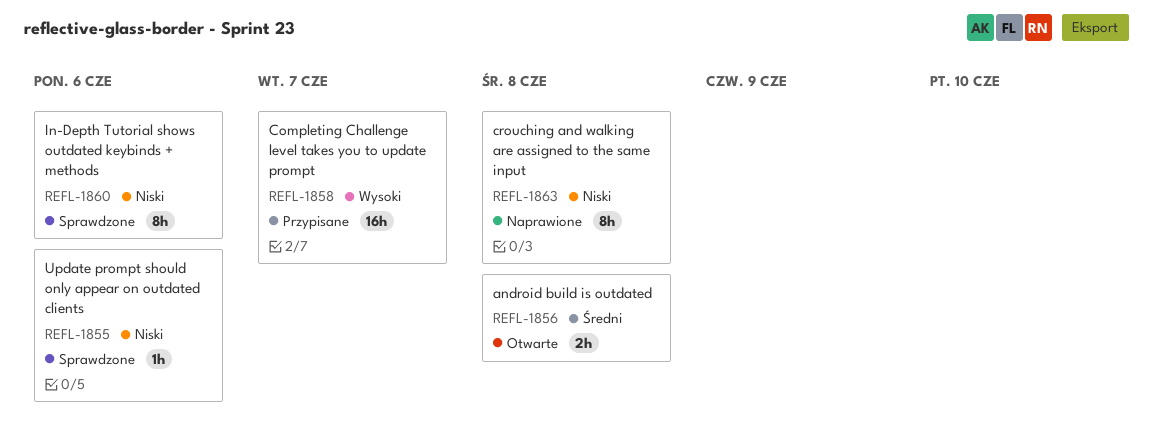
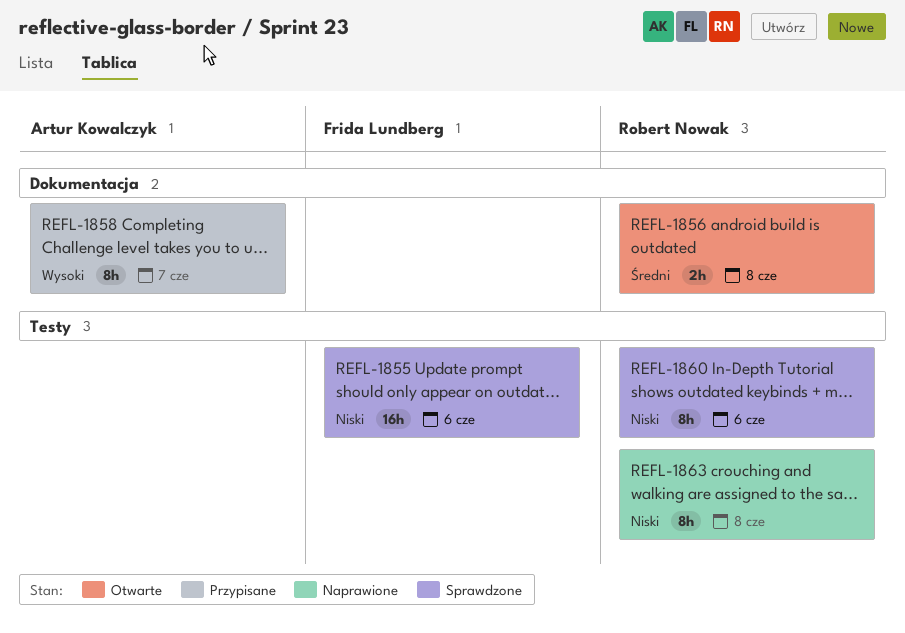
REFL-1855, estimate: 1h -> 16h
REFL-1858, estimate: 16h -> 8h

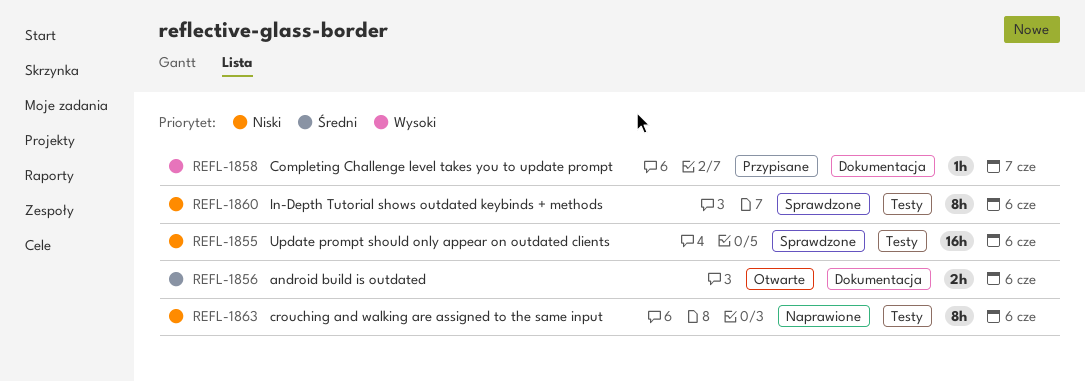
REFL-1856, due: Jun 8 -> Jun 6
REFL-1858, estimate: 8h -> 1h
REFL-1863, due: Jun 8 -> Jun 6

